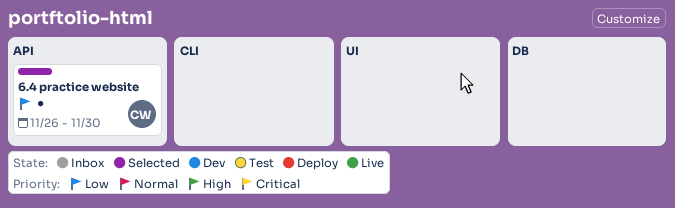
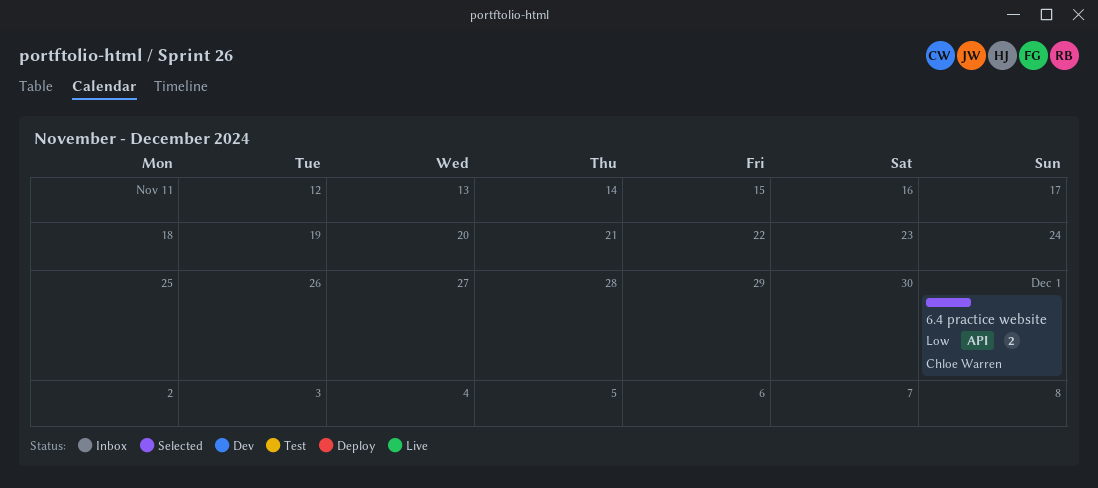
6.4 practice website, estimate: 1 -> 2
6.4 practice website, due: Nov 30 -> Dec 1

